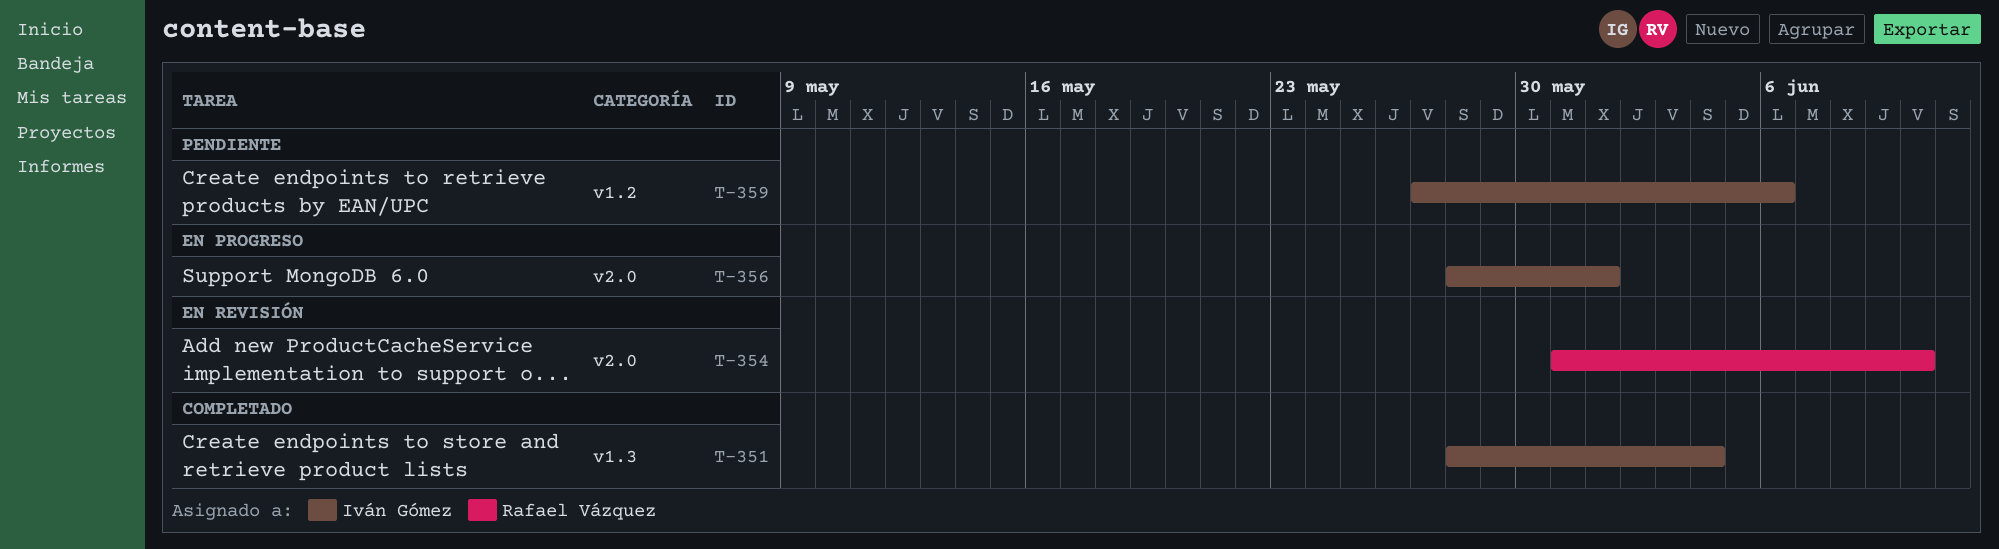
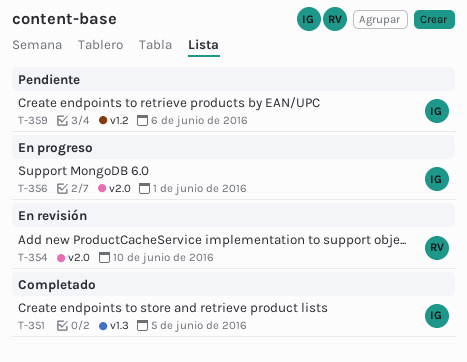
T-351, due: Jun 4 -> Jun 5

